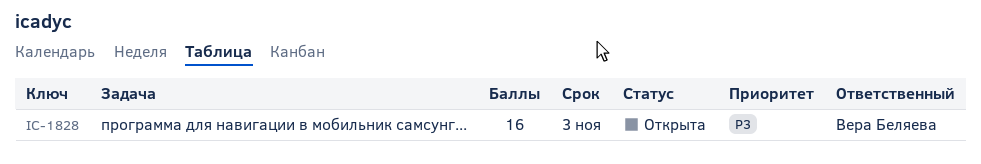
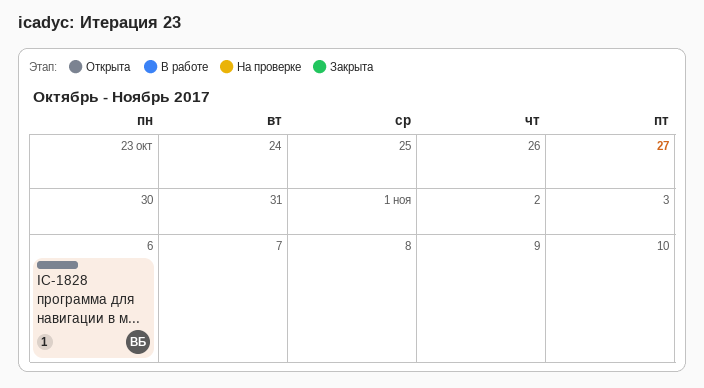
IC-1828, estimate: 16 -> 1
IC-1828, due: Nov 3 -> Nov 6

